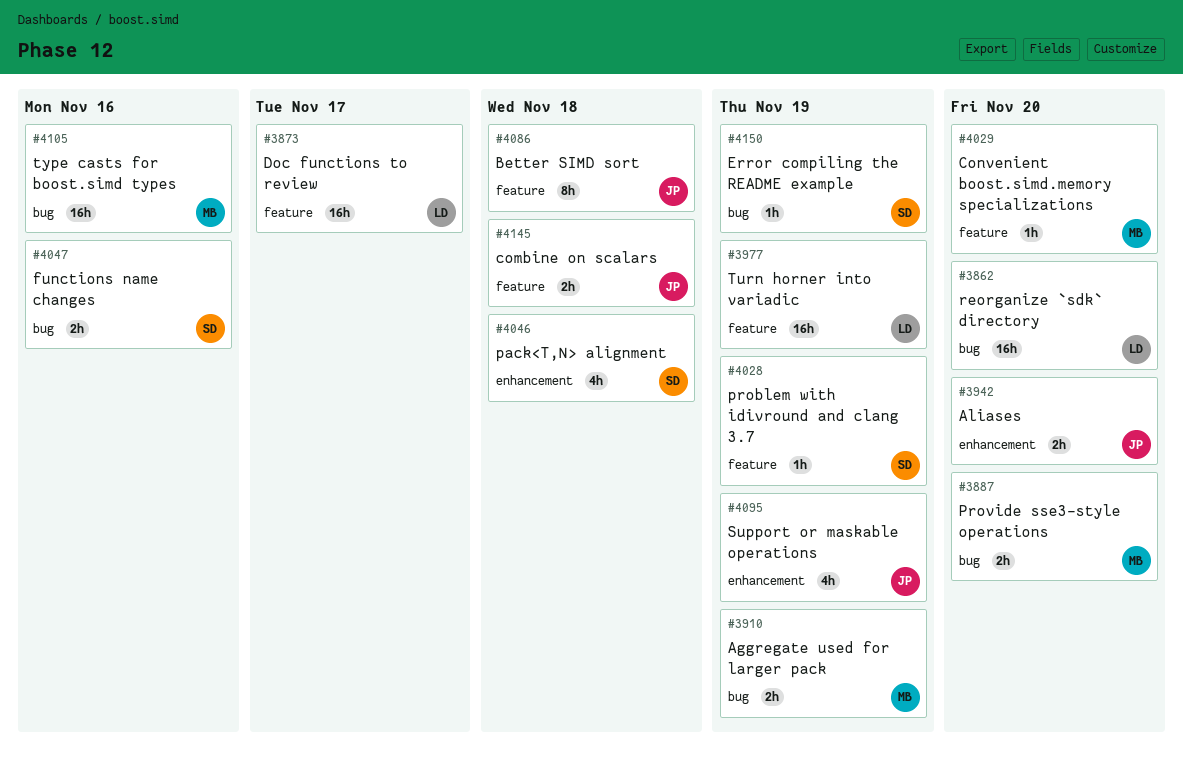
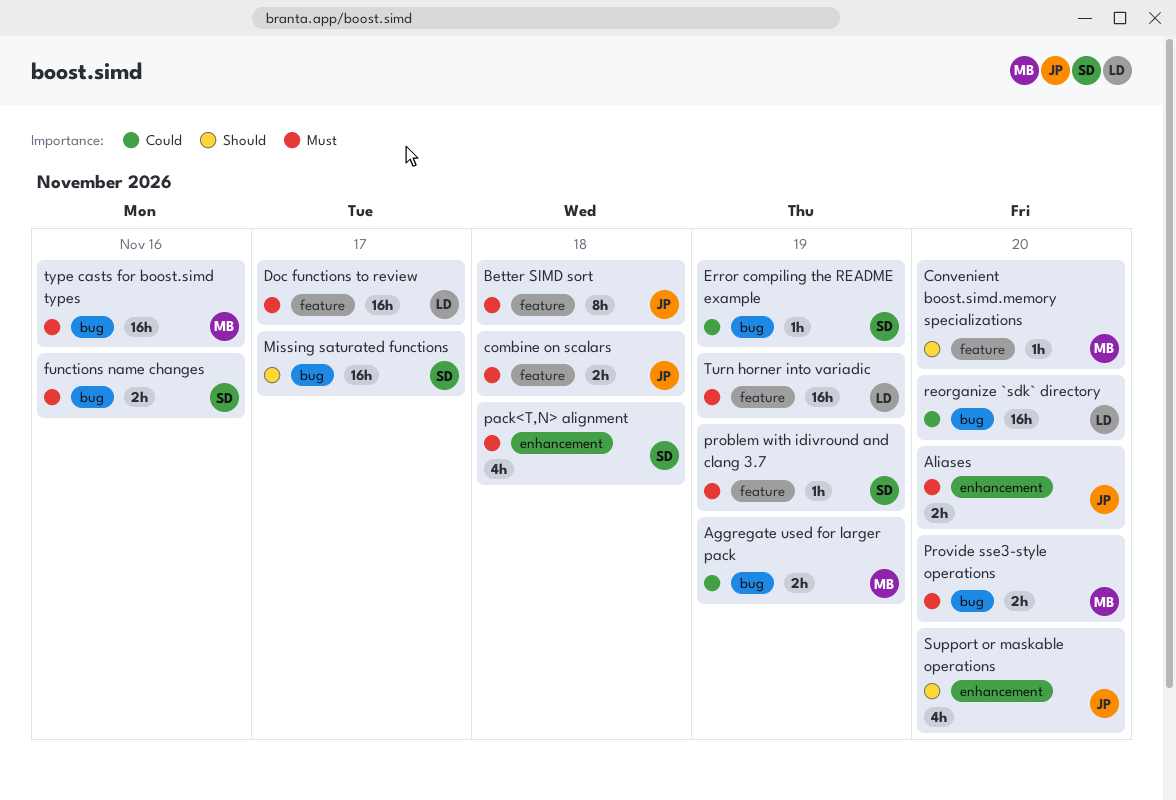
Missing saturated functions: none -> present
Support or maskable operations, due: Nov 19 -> Nov 20

